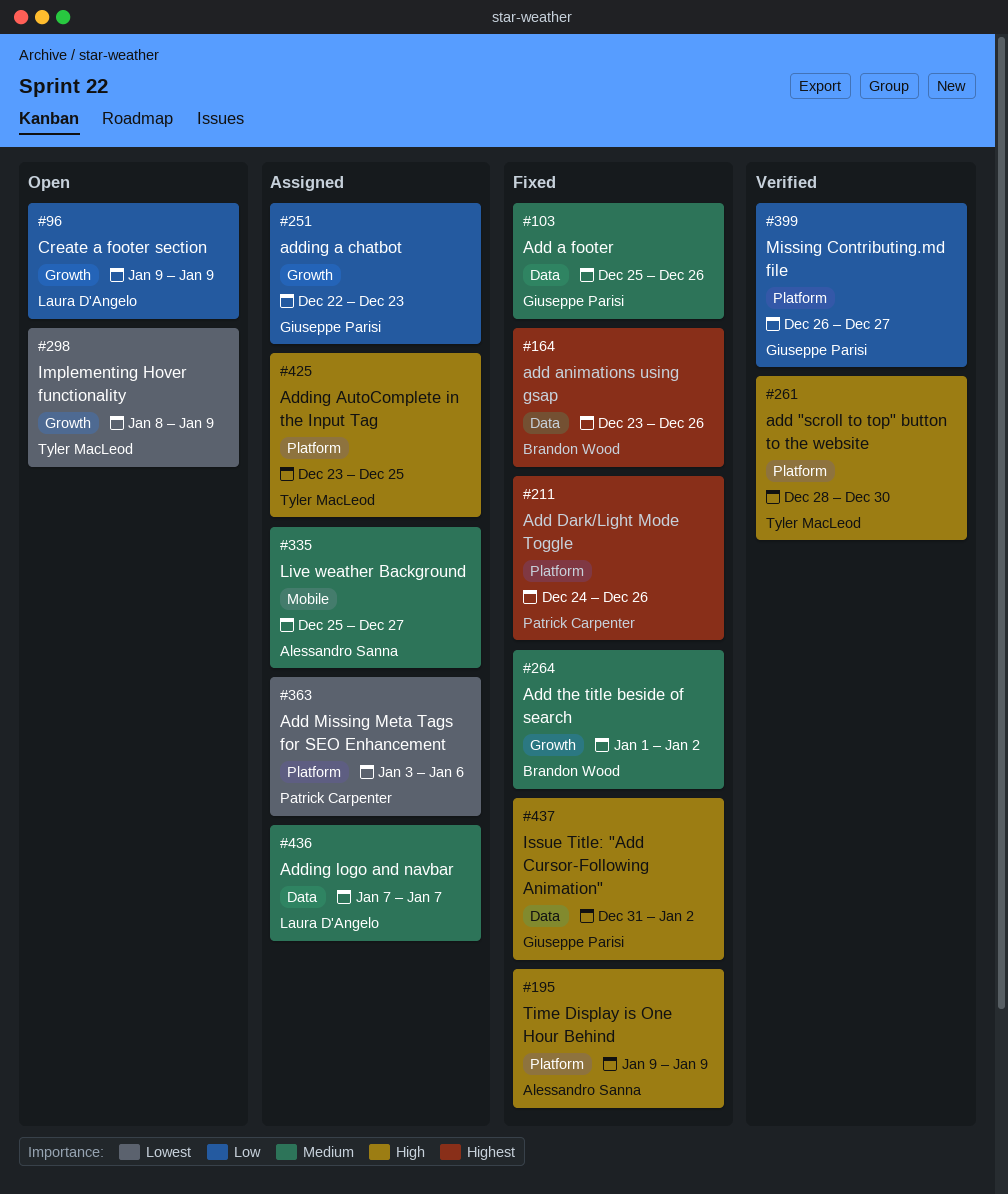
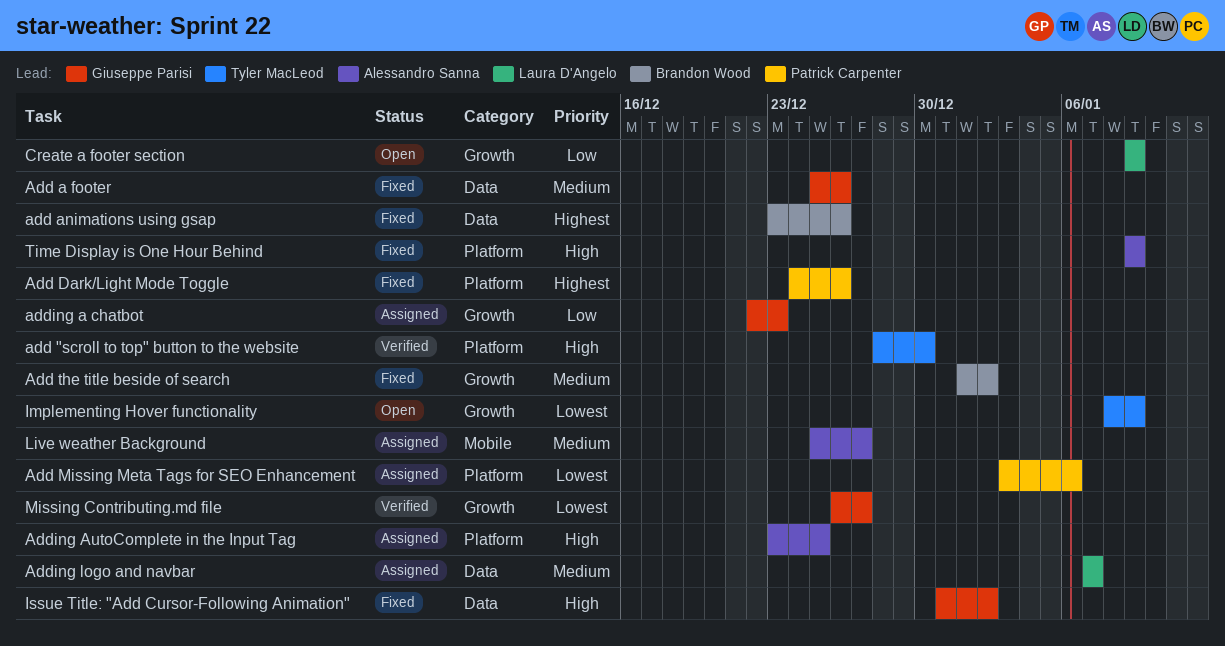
Adding AutoComplete in the Input Tag, owner: Tyler MacLeod -> Alessandro Sanna
Missing Contributing.md file, priority: Low -> Lowest
Missing Contributing.md file, label: Platform -> Growth

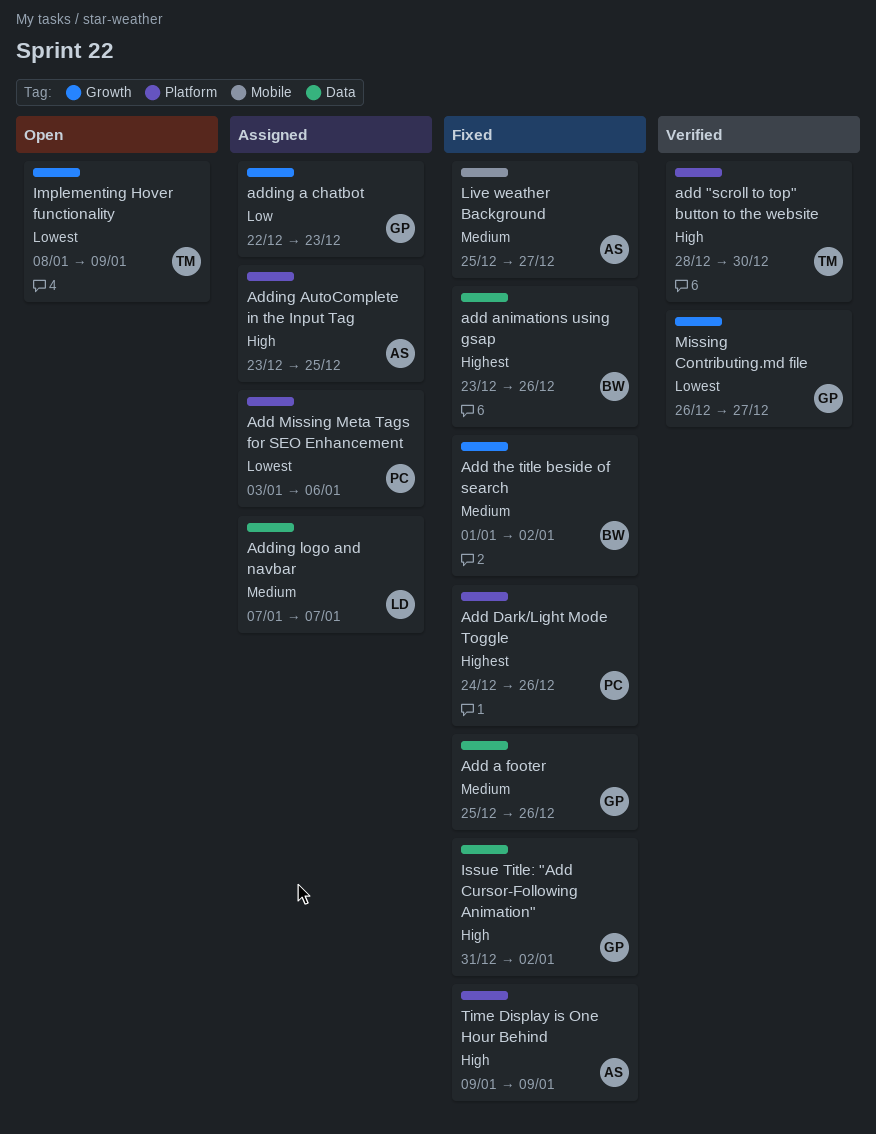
Create a footer section: present -> none
Live weather Background, status: Assigned -> Fixed

